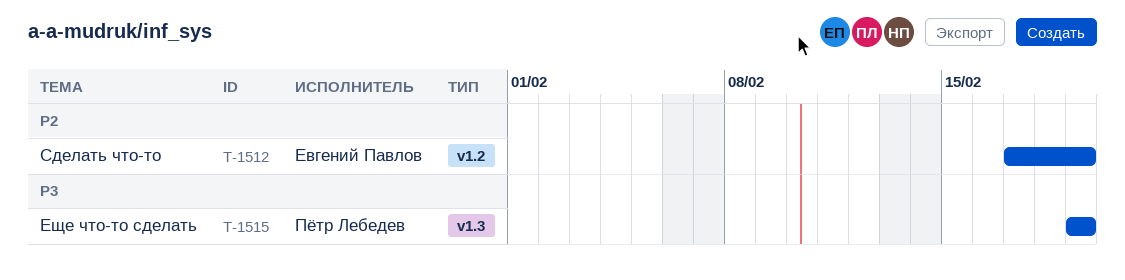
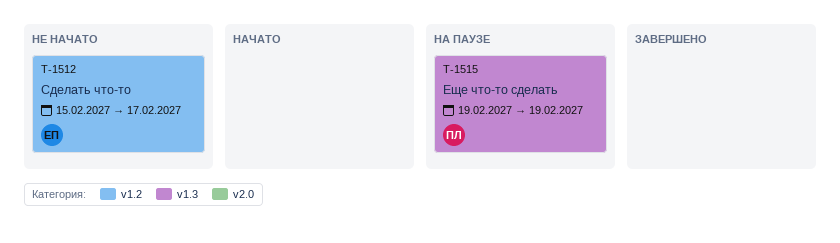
T-1512, start: Feb 17 -> Feb 15
T-1512, due: Feb 19 -> Feb 17

